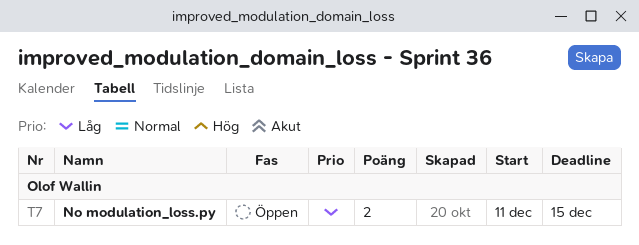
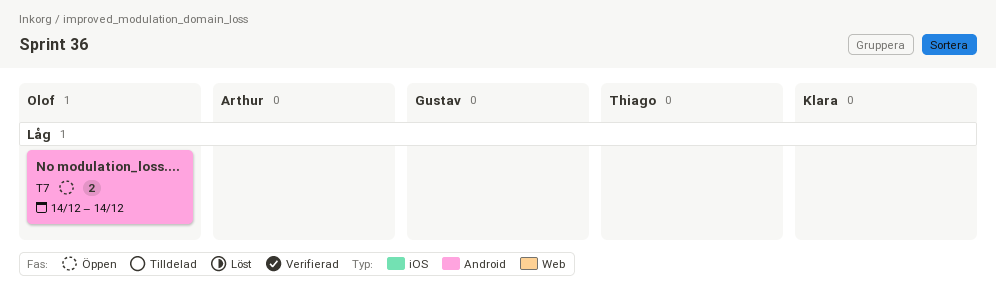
T7, start: Dec 11 -> Dec 14
T7, due: Dec 15 -> Dec 14

